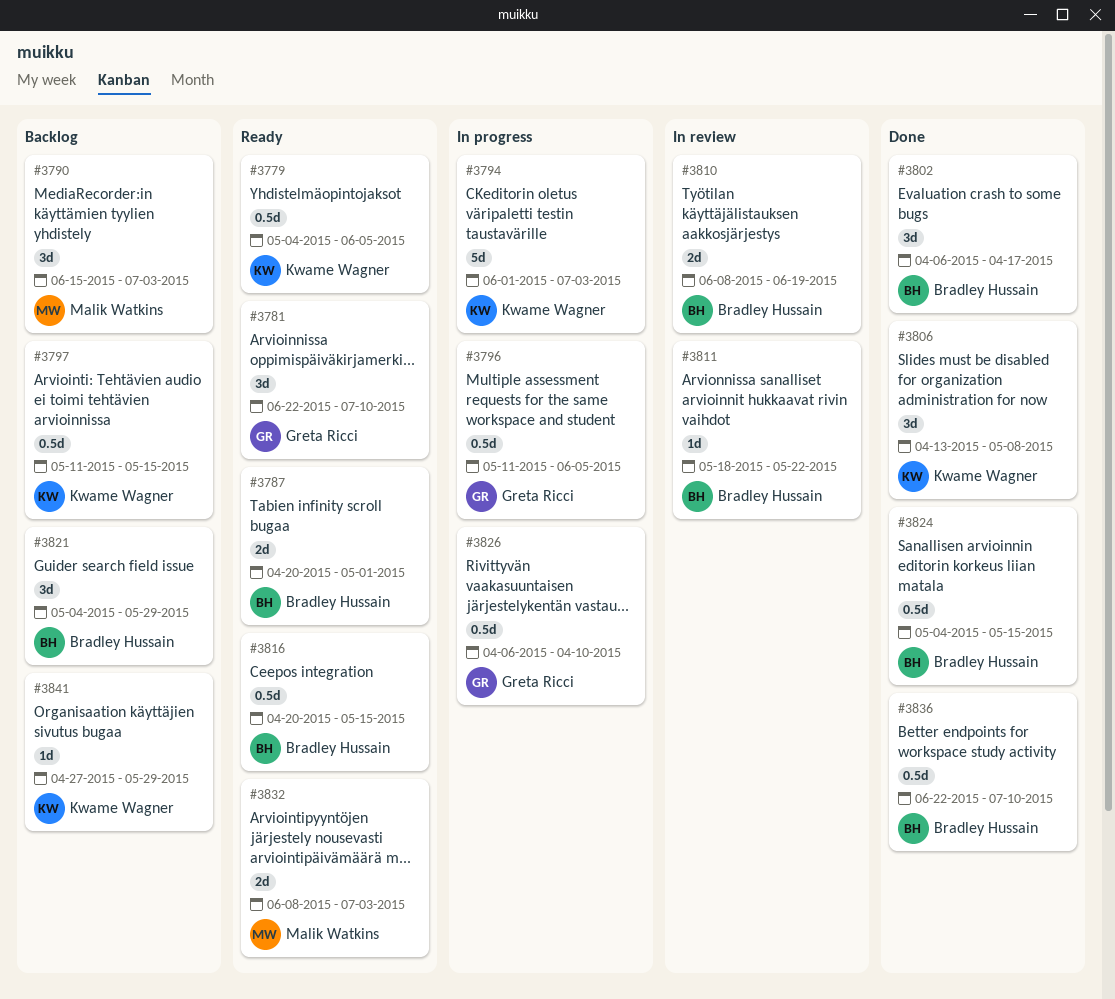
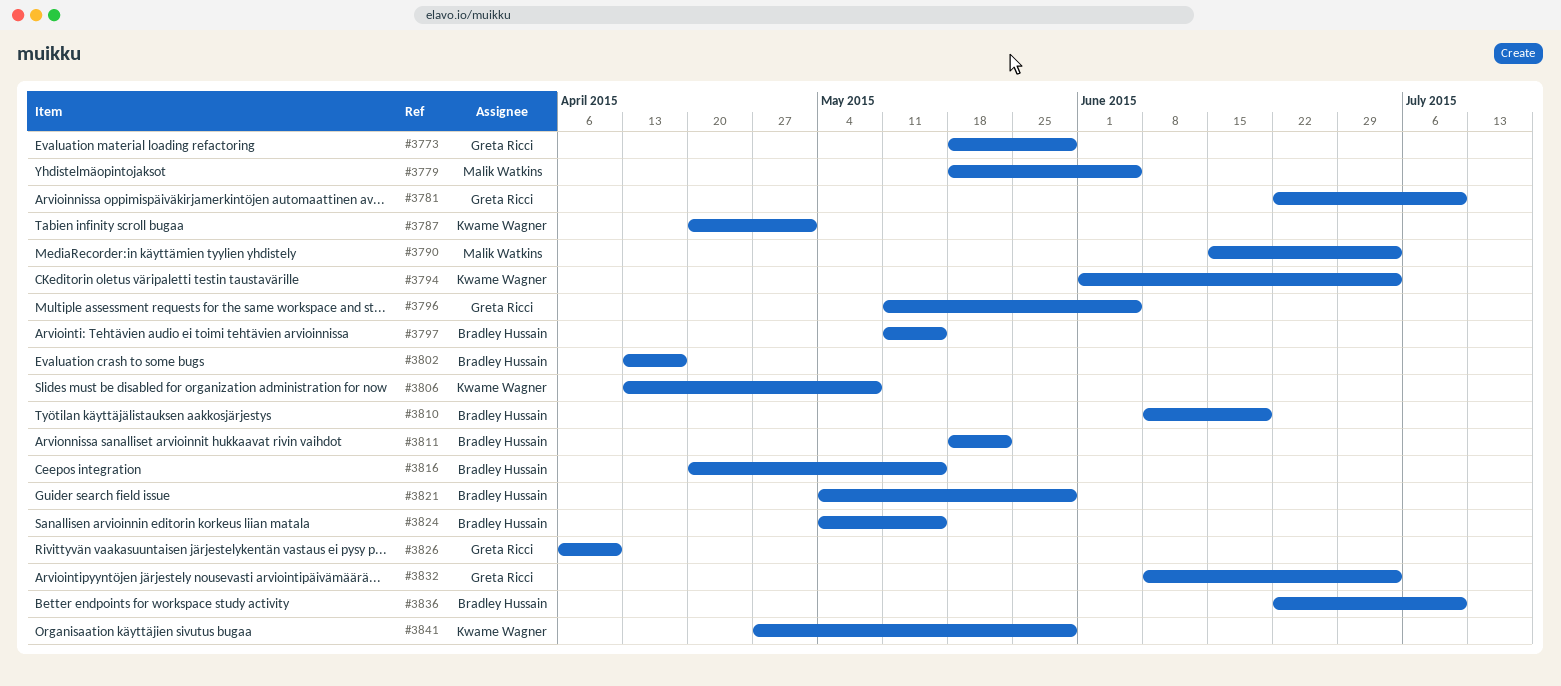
#3773: none -> present
#3779, owner: Kwame Wagner -> Malik Watkins
#3779, start: May 4 -> May 18
#3787, owner: Bradley Hussain -> Kwame Wagner
#3797, owner: Kwame Wagner -> Bradley Hussain
#3802, start: Apr 6 -> Apr 13
#3832, owner: Malik Watkins -> Greta Ricci

